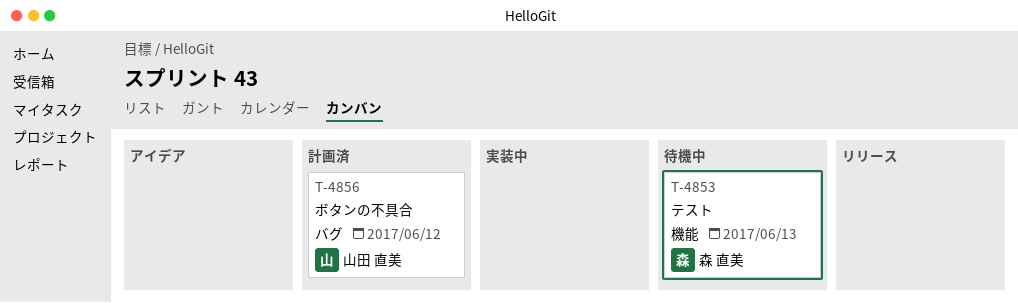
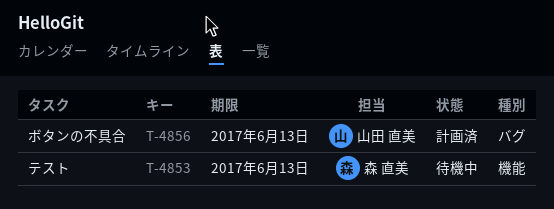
T-4856, due: Jun 12 -> Jun 13

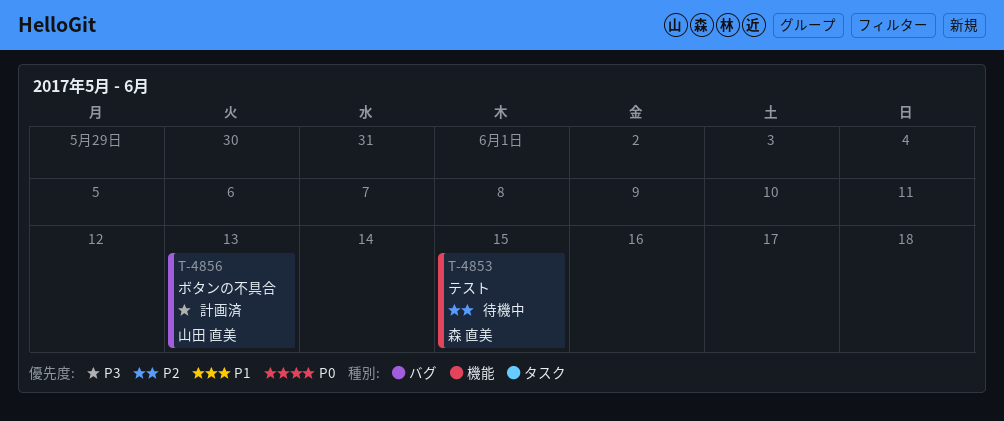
T-4853, due: Jun 13 -> Jun 15

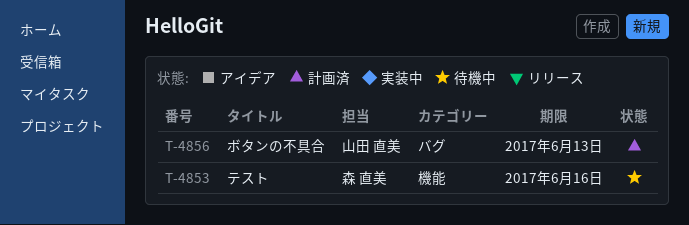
T-4853, due: Jun 15 -> Jun 16

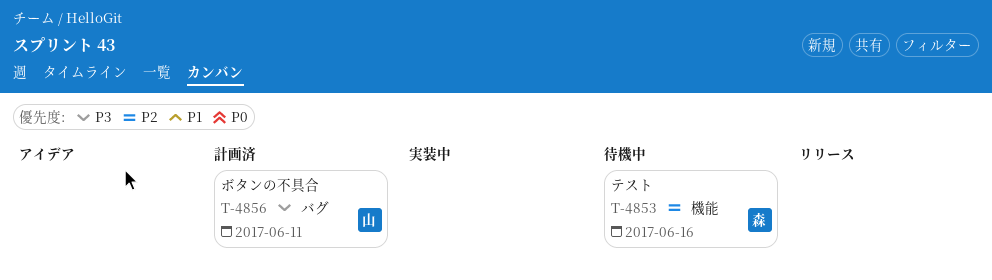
T-4856, due: Jun 13 -> Jun 11

